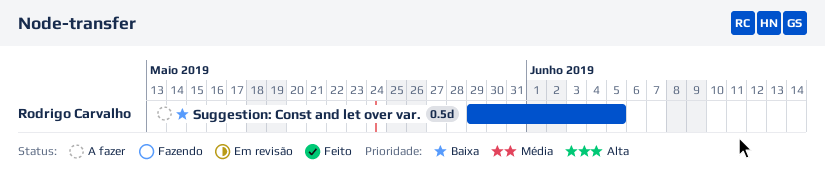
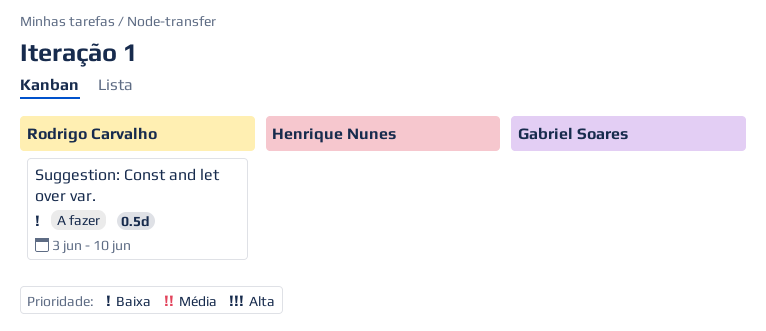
Suggestion: Const and let over var., start: May 29 -> Jun 3
Suggestion: Const and let over var., due: Jun 5 -> Jun 10

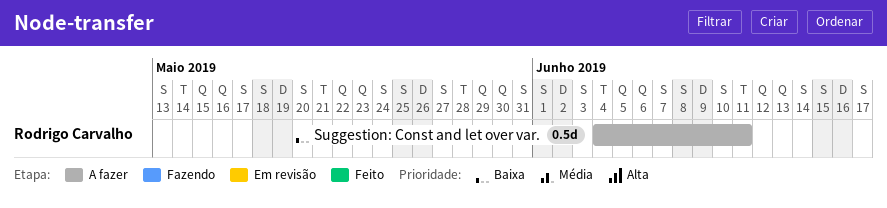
Suggestion: Const and let over var., start: Jun 3 -> Jun 4
Suggestion: Const and let over var., due: Jun 10 -> Jun 11

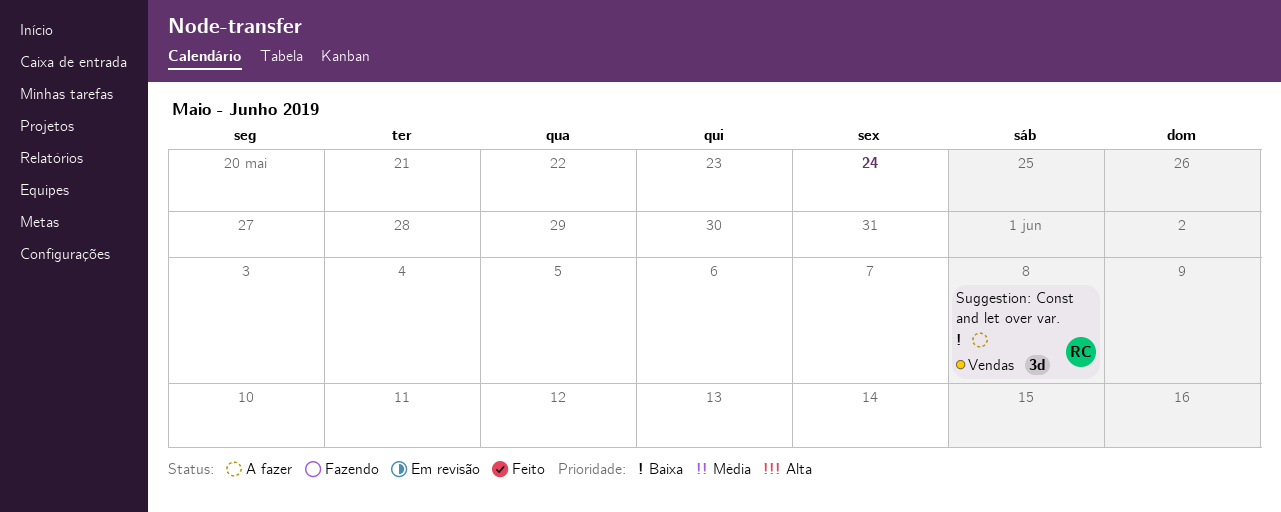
Suggestion: Const and let over var., estimate: 0.5d -> 3d
Suggestion: Const and let over var., due: Jun 11 -> Jun 8

